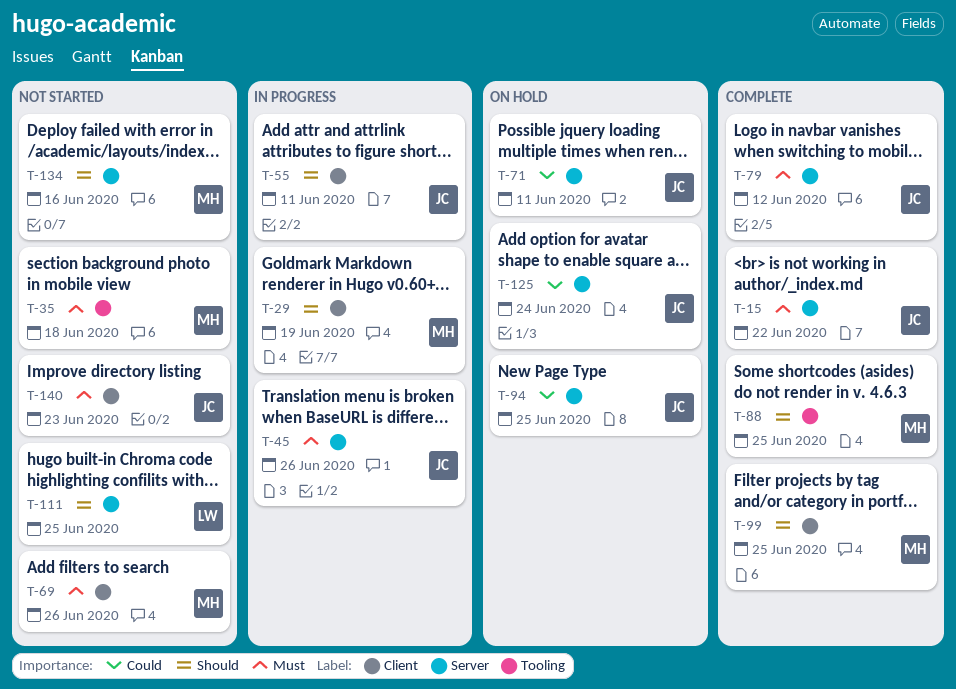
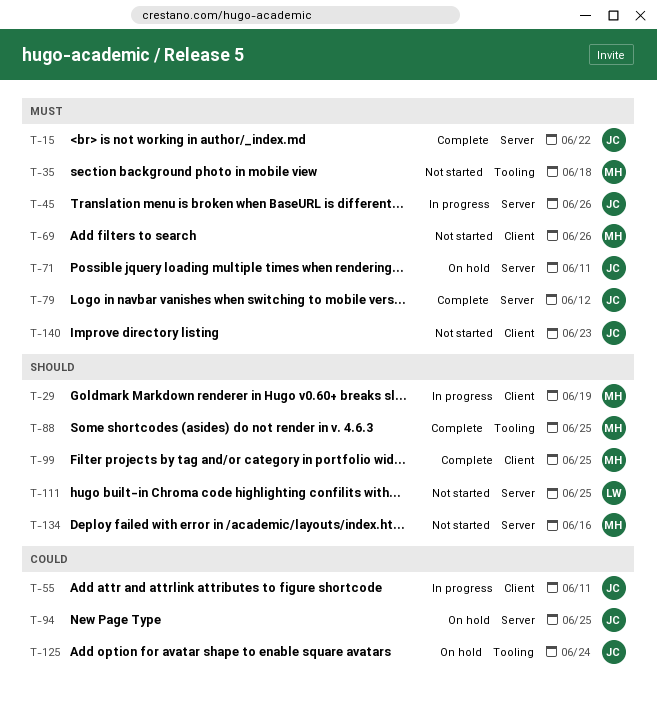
T-55, priority: Should -> Could
T-71, priority: Could -> Must
T-125, label: Server -> Tooling

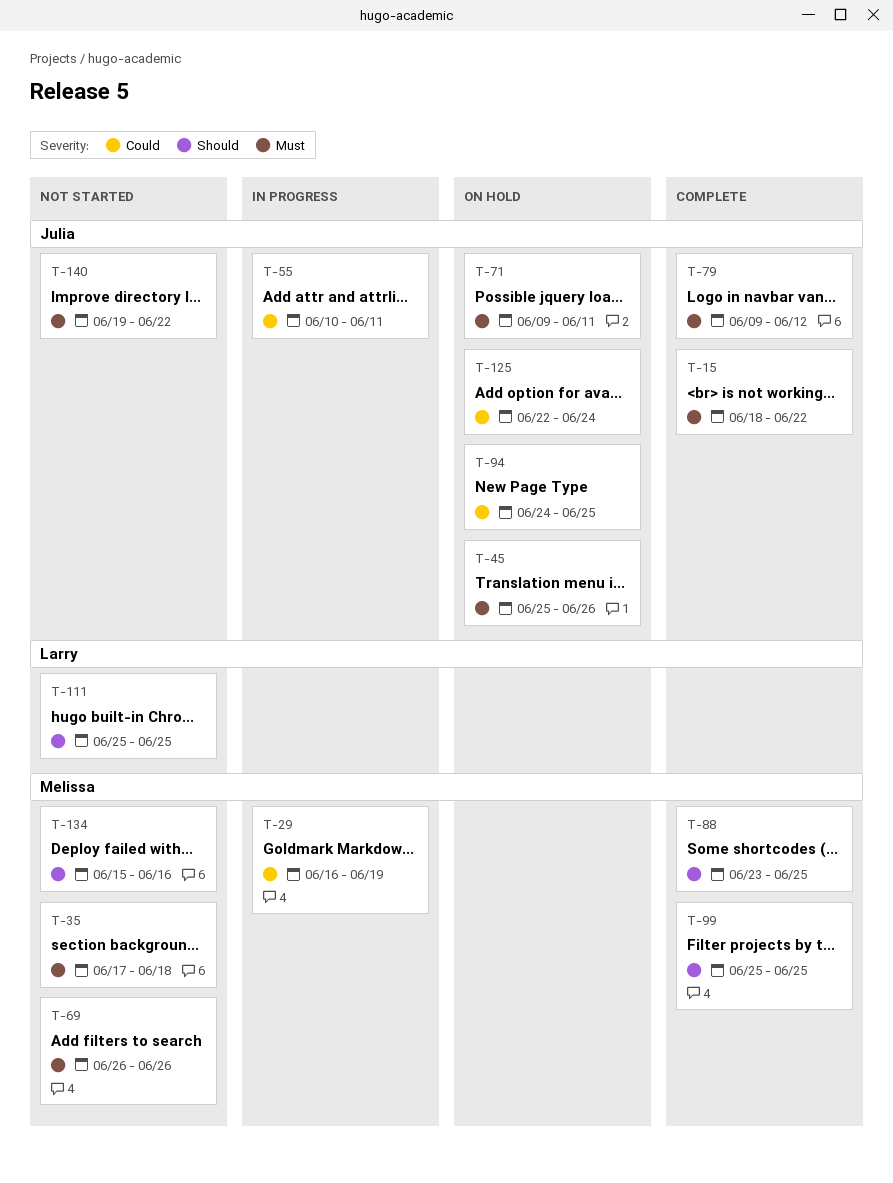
T-29, priority: Should -> Could
T-45, status: In progress -> On hold
T-140, due: Jun 23 -> Jun 22

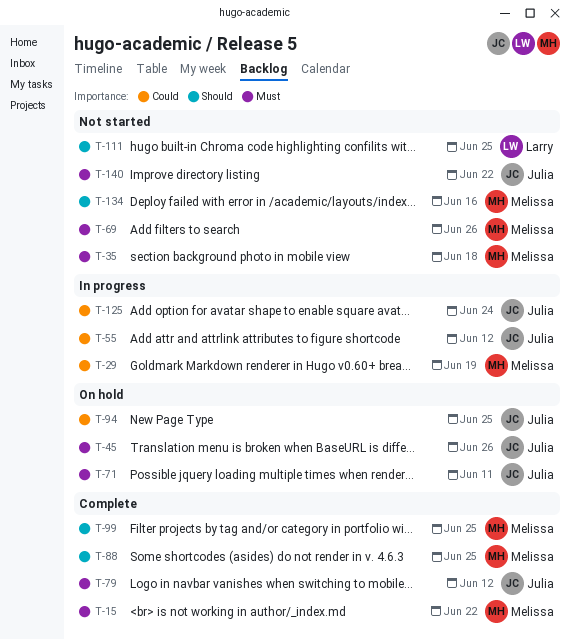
T-15, owner: Julia -> Melissa
T-55, due: Jun 11 -> Jun 12
T-125, status: On hold -> In progress

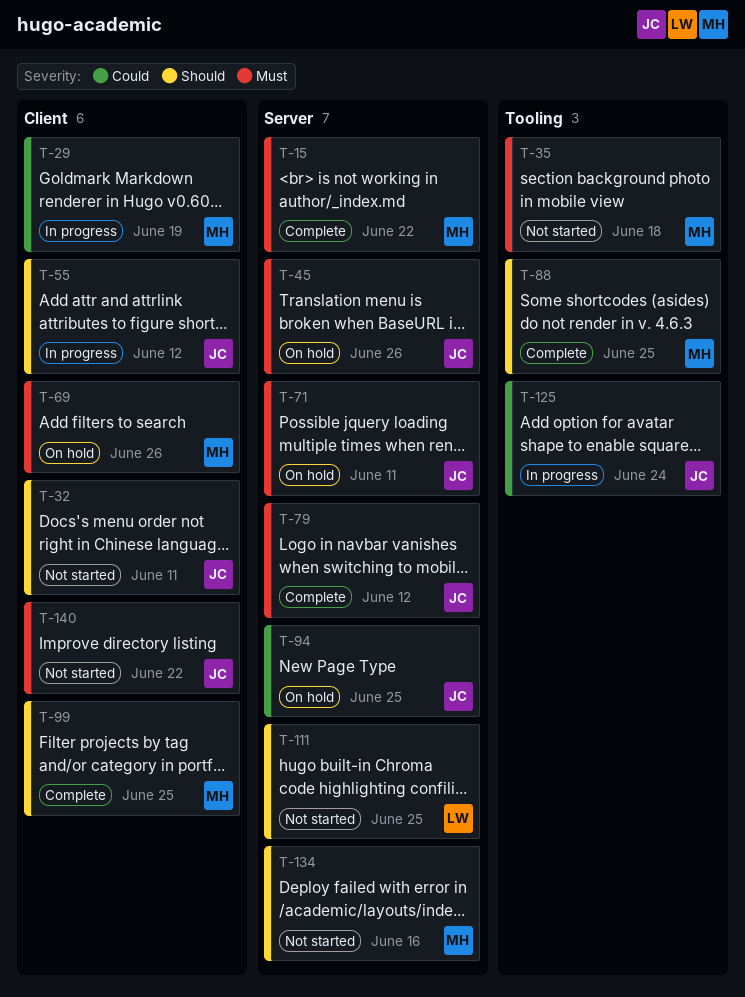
T-32: none -> present
T-55, priority: Could -> Should
T-69, status: Not started -> On hold

